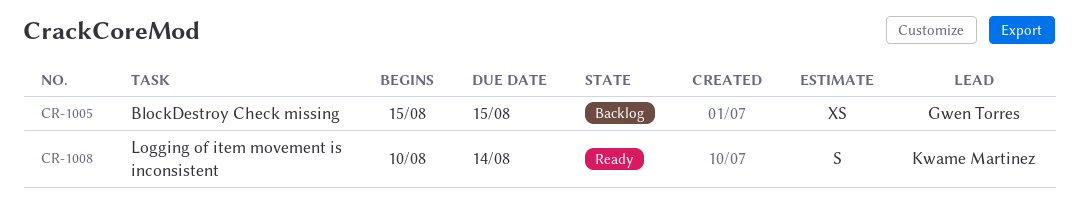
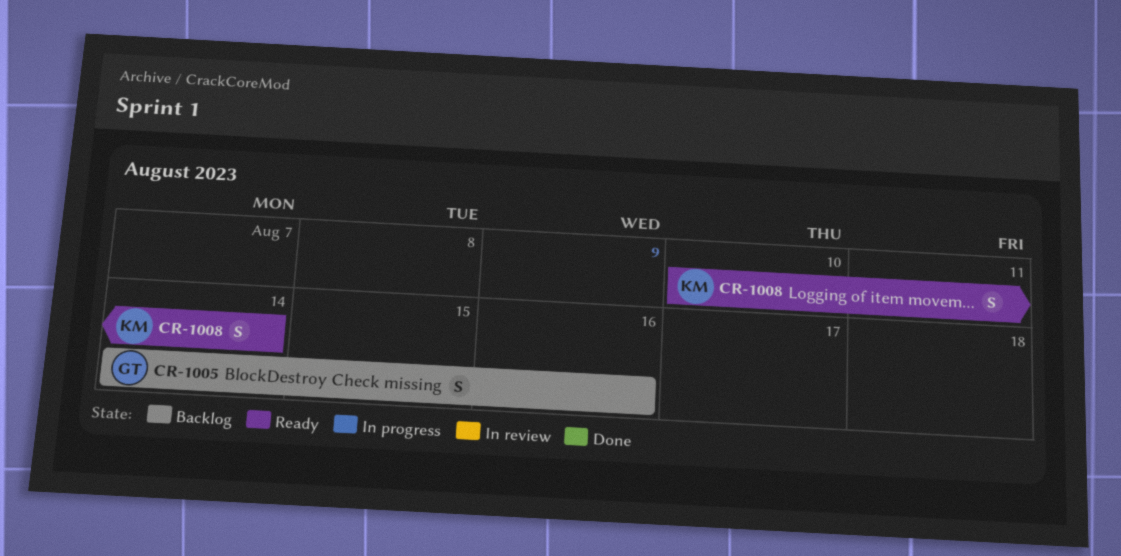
CR-1005, estimate: XS -> S
CR-1005, start: Aug 15 -> Aug 14
CR-1005, due: Aug 15 -> Aug 16

